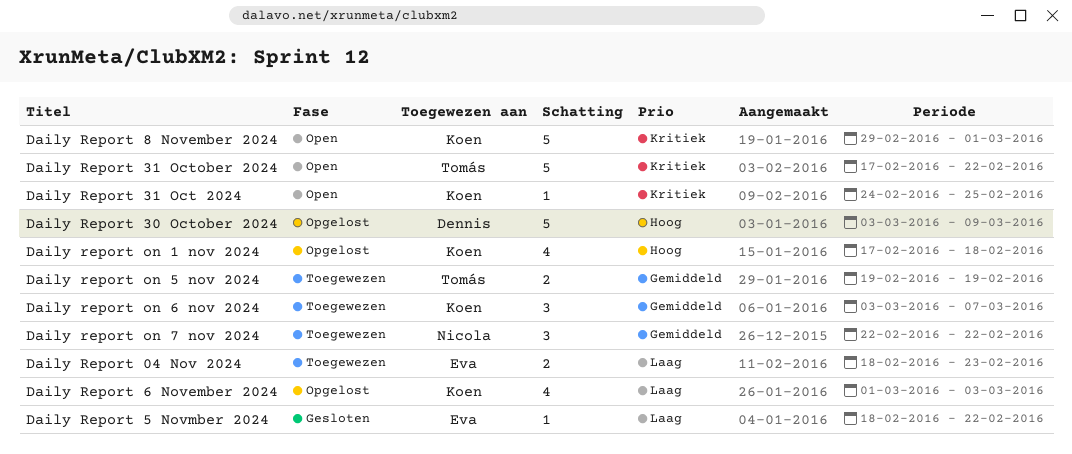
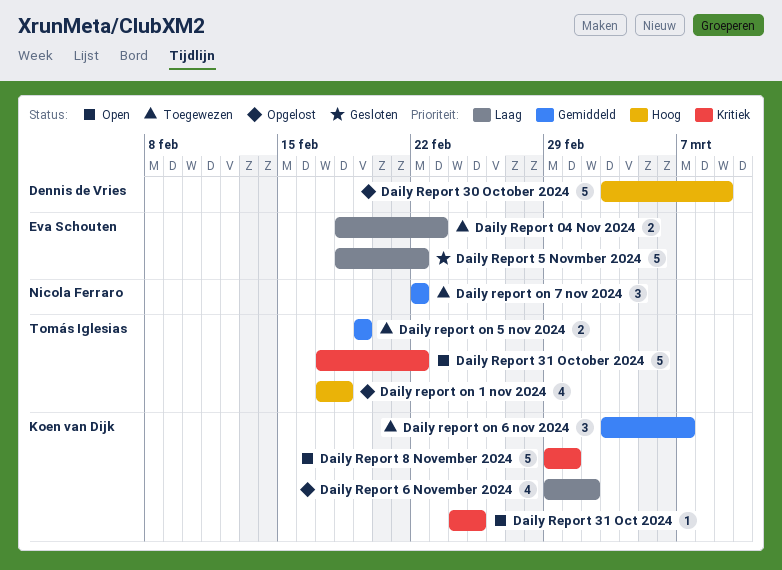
Daily Report 5 Novmber 2024, estimate: 1 -> 5
Daily Report 6 November 2024, start: Mar 1 -> Feb 29
Daily Report 6 November 2024, due: Mar 3 -> Mar 2
Daily report on 1 nov 2024, owner: Koen van Dijk -> Tomás Iglesias

